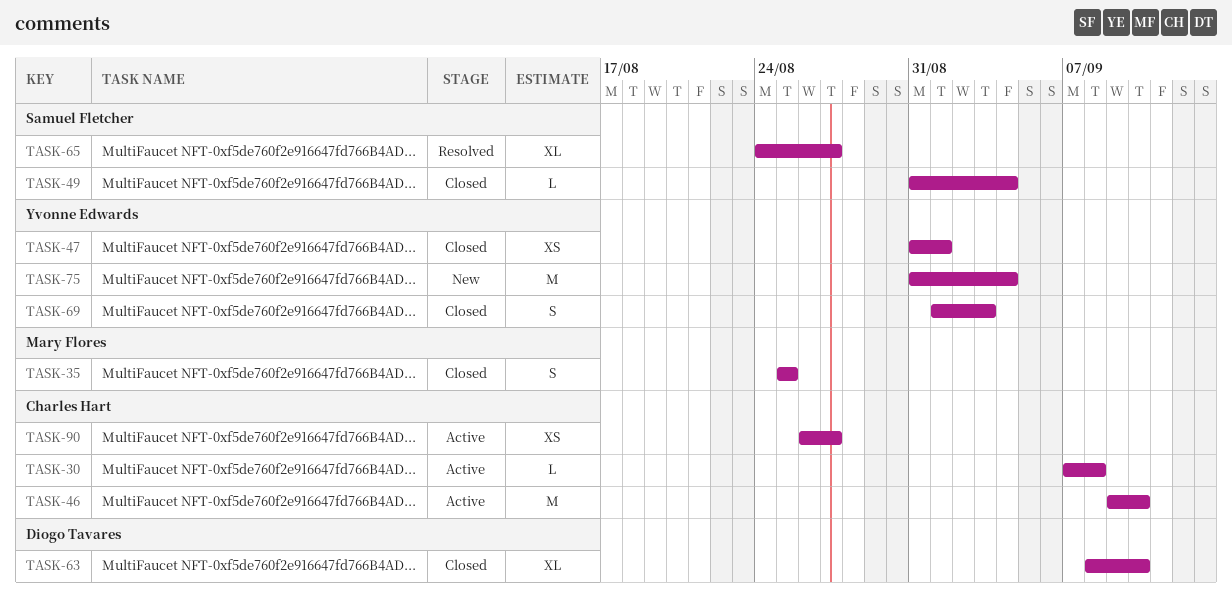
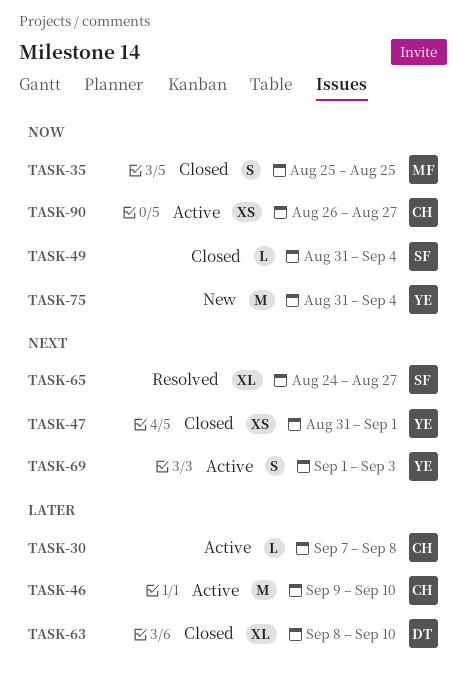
TASK-69, status: Closed -> Active

